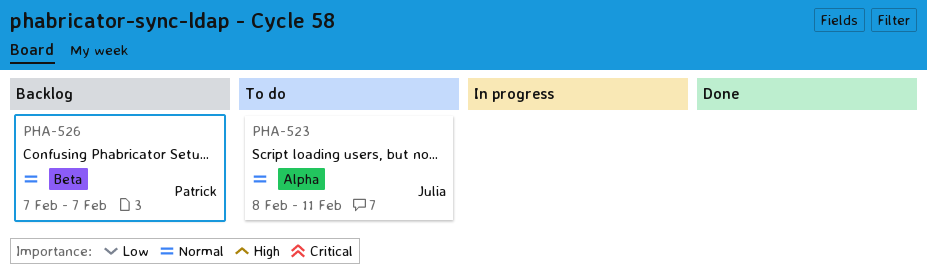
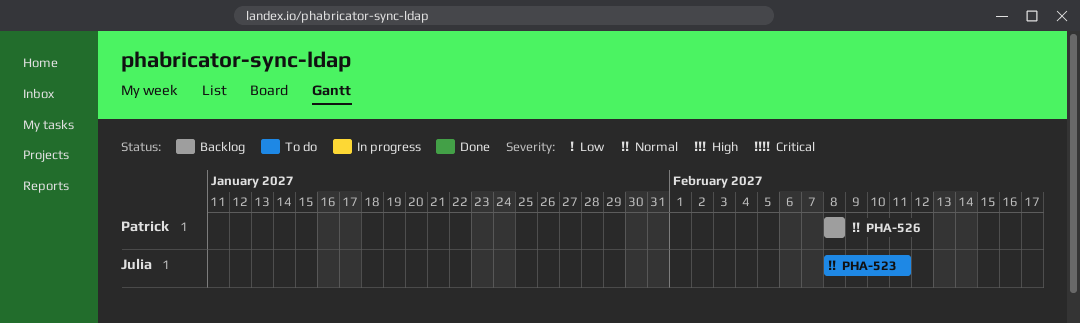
PHA-526, start: Feb 7 -> Feb 8
PHA-526, due: Feb 7 -> Feb 8

